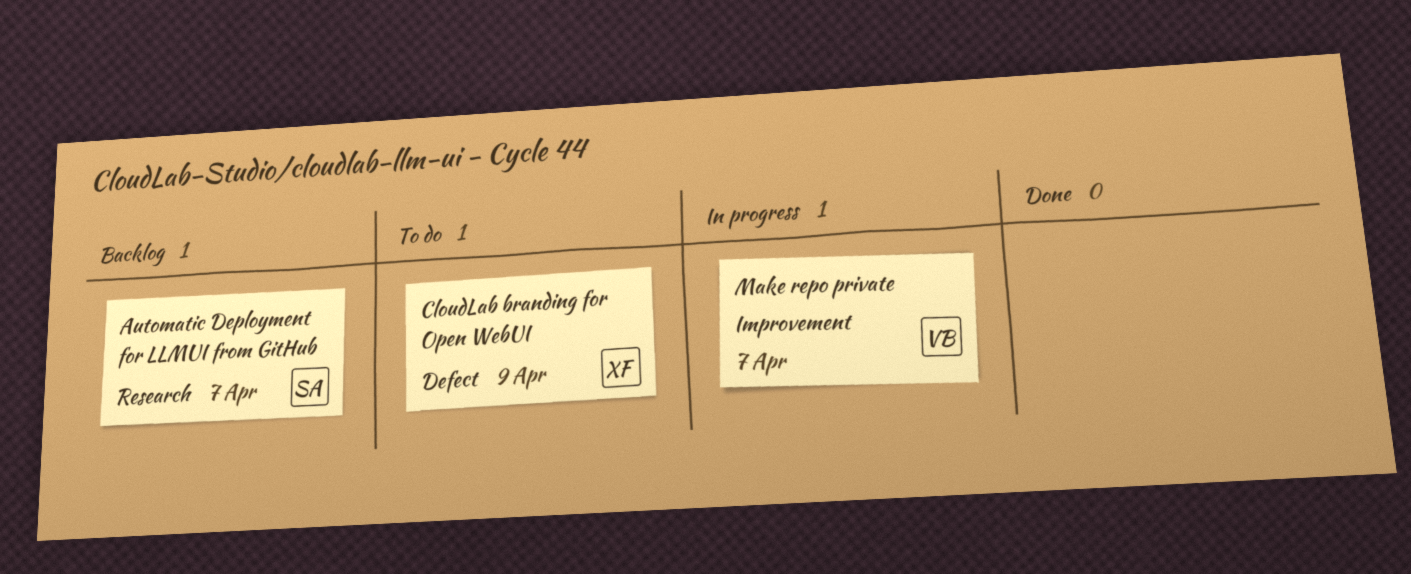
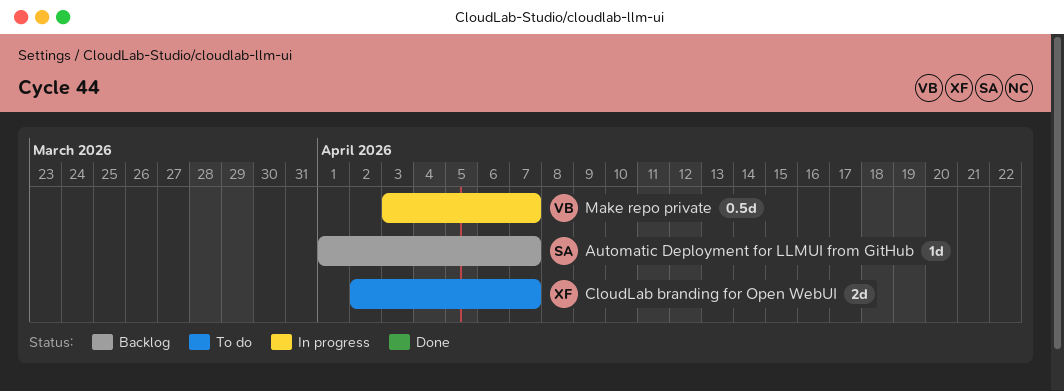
CloudLab branding for Open WebUI, due: Apr 9 -> Apr 7

